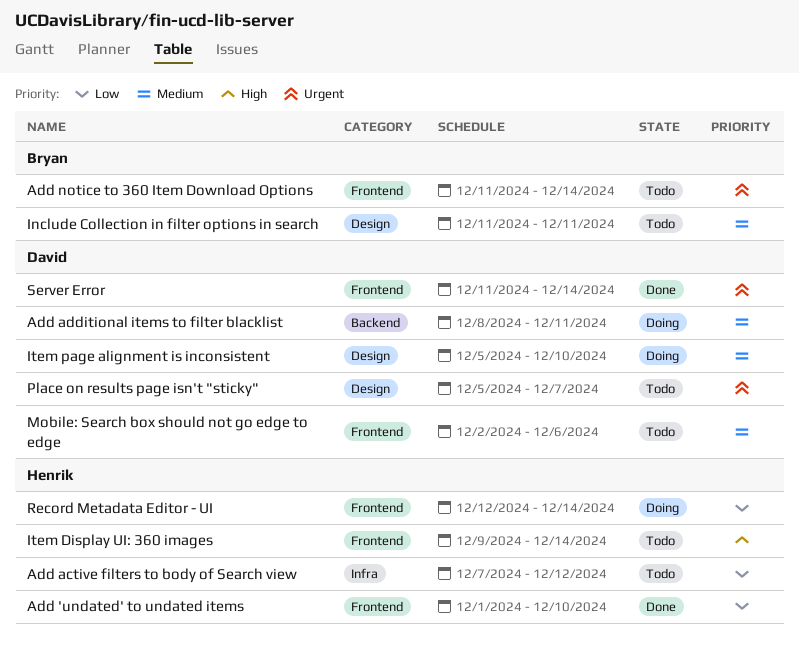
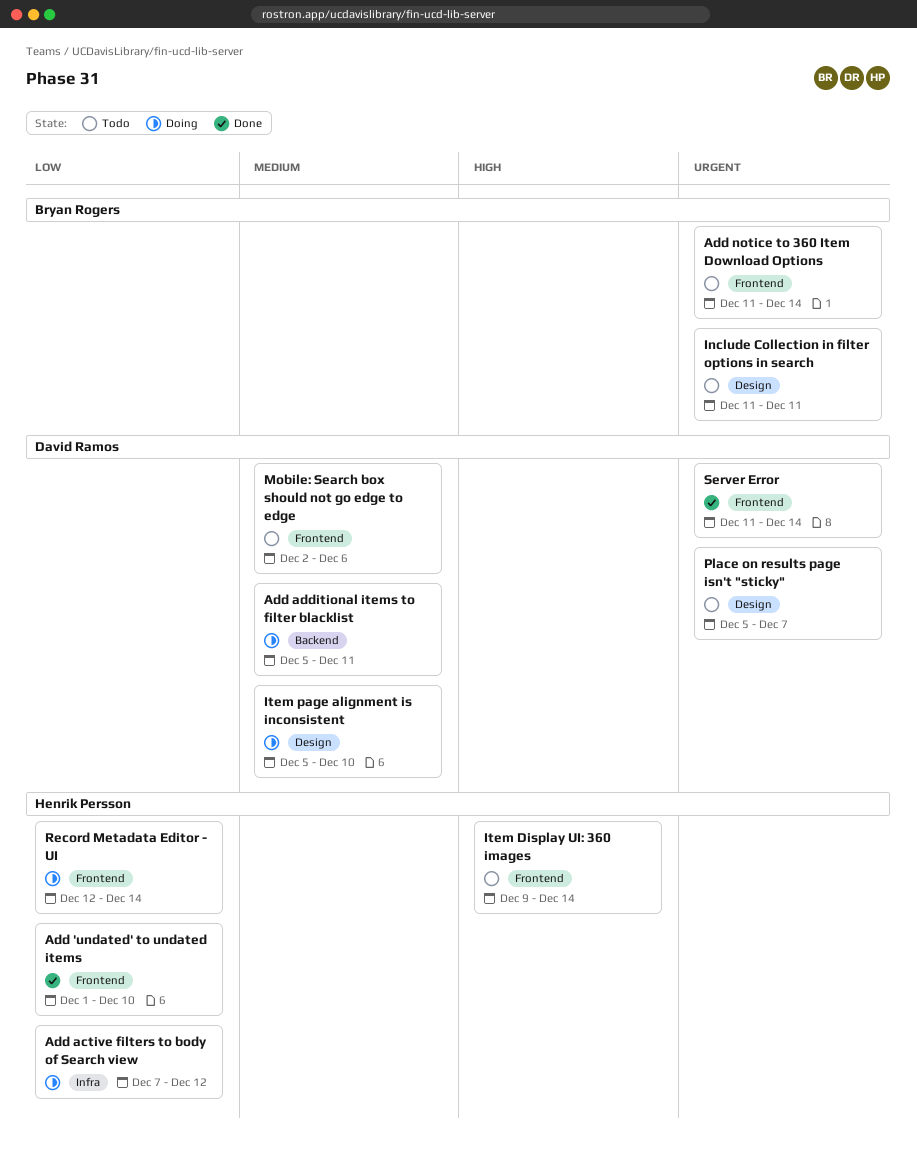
Add active filters to body of Search view, status: Todo -> Doing
Add additional items to filter blacklist, start: Dec 8 -> Dec 5
Include Collection in filter options in search, priority: Medium -> Urgent

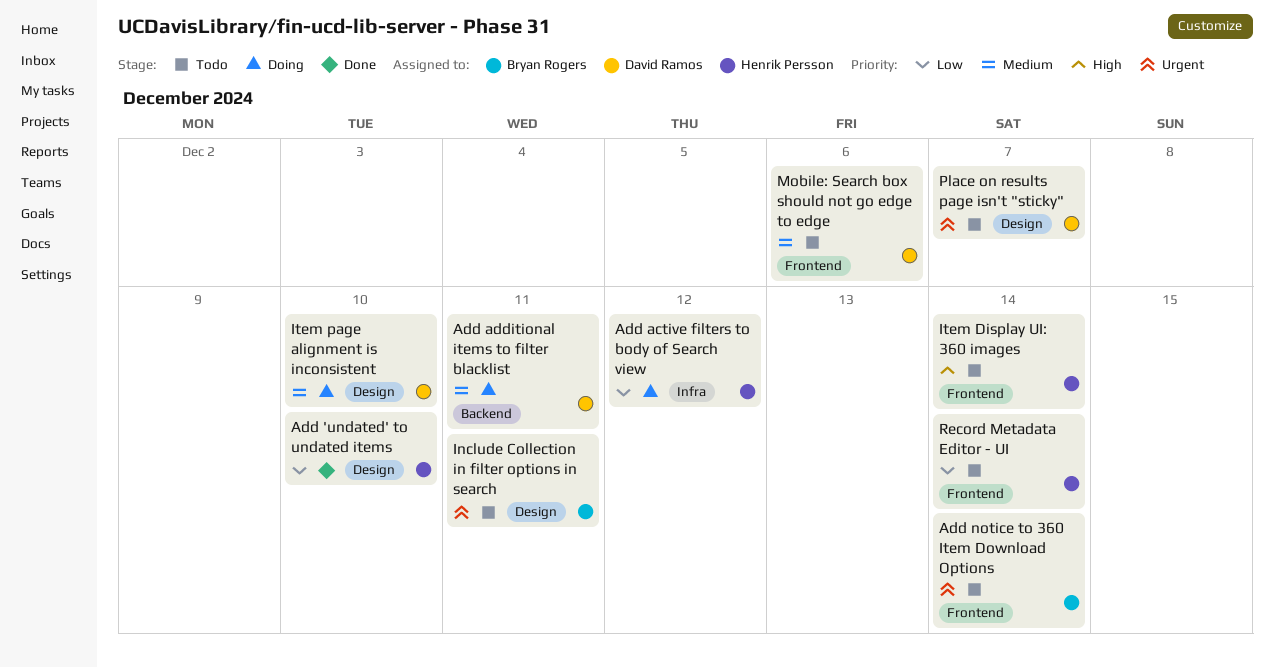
Add 'undated' to undated items, label: Frontend -> Design
Record Metadata Editor - UI, status: Doing -> Todo
Server Error: present -> none

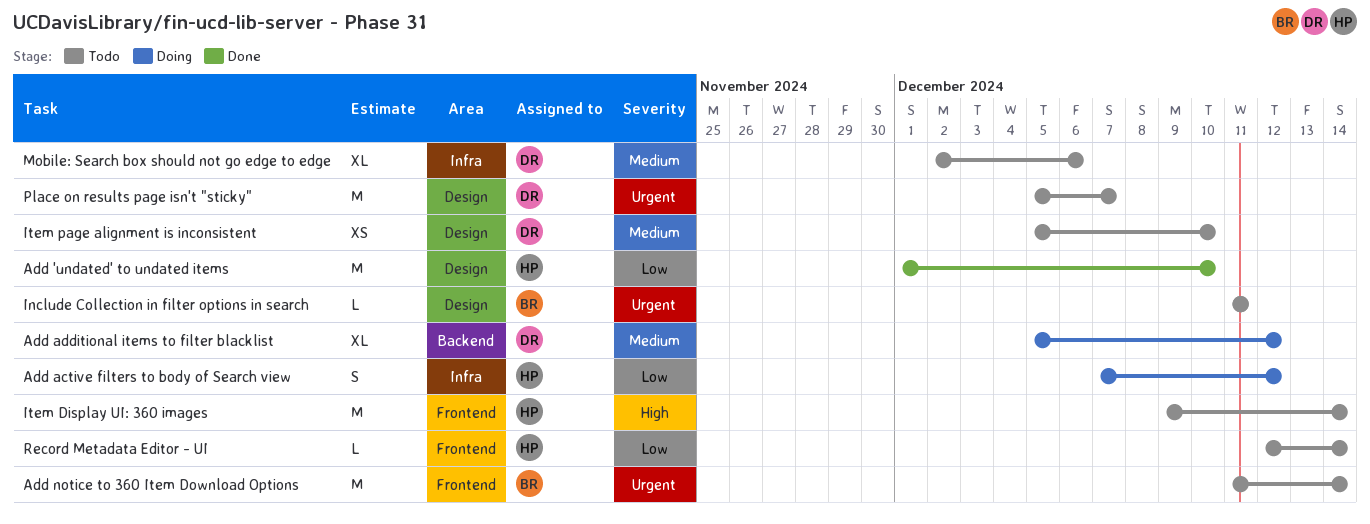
Add additional items to filter blacklist, due: Dec 11 -> Dec 12
Item page alignment is inconsistent, status: Doing -> Todo
Mobile: Search box should not go edge to edge, label: Frontend -> Infra

